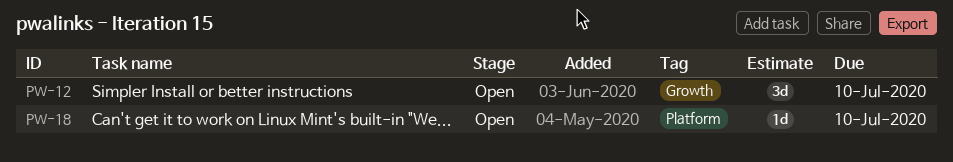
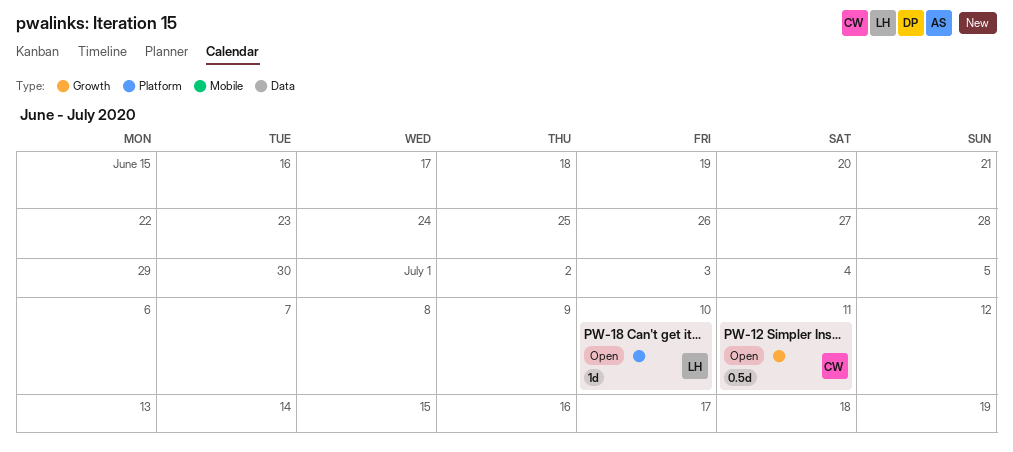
PW-12, estimate: 3d -> 0.5d
PW-12, due: Jul 10 -> Jul 11

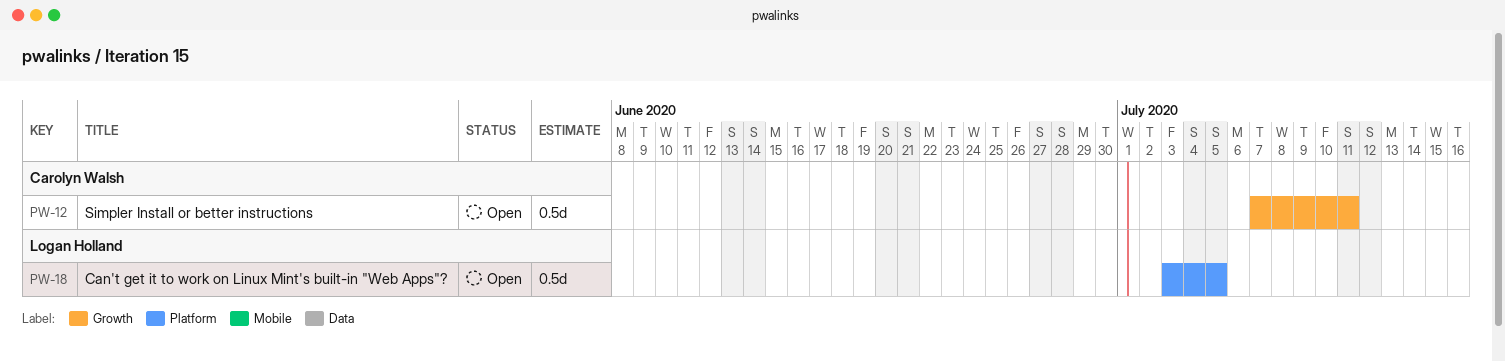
PW-18, estimate: 1d -> 0.5d
PW-18, due: Jul 10 -> Jul 5

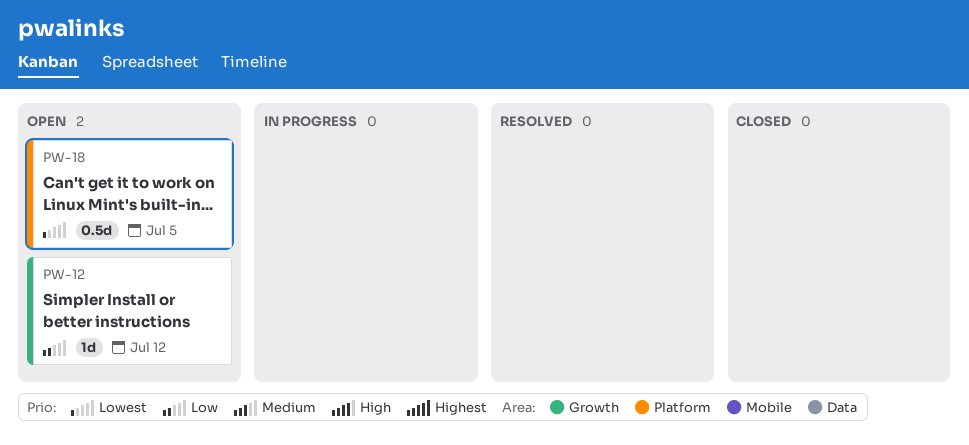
PW-12, estimate: 0.5d -> 1d
PW-12, due: Jul 11 -> Jul 12

